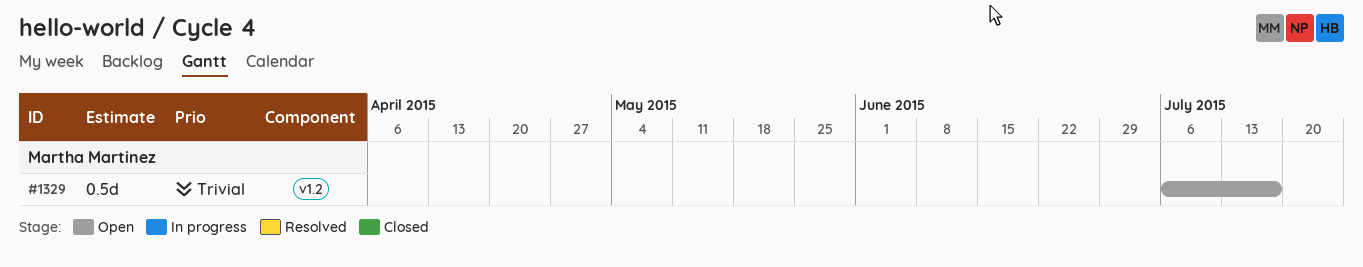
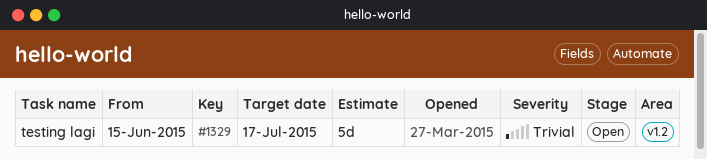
#1329, estimate: 0.5d -> 5d
#1329, start: Jul 6 -> Jun 15

